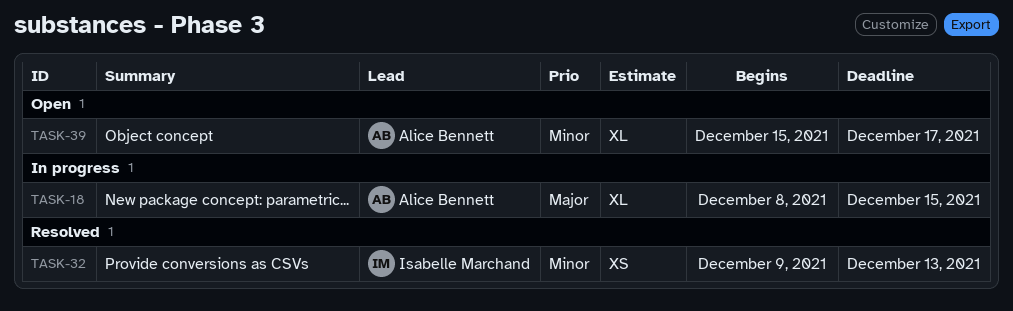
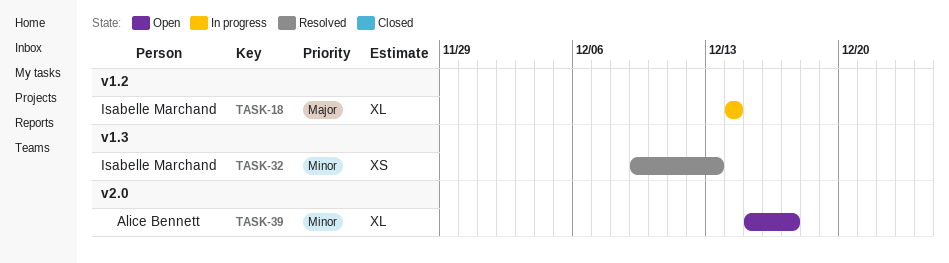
TASK-18, owner: Alice Bennett -> Isabelle Marchand
TASK-18, start: Dec 8 -> Dec 14
TASK-18, due: Dec 15 -> Dec 14

